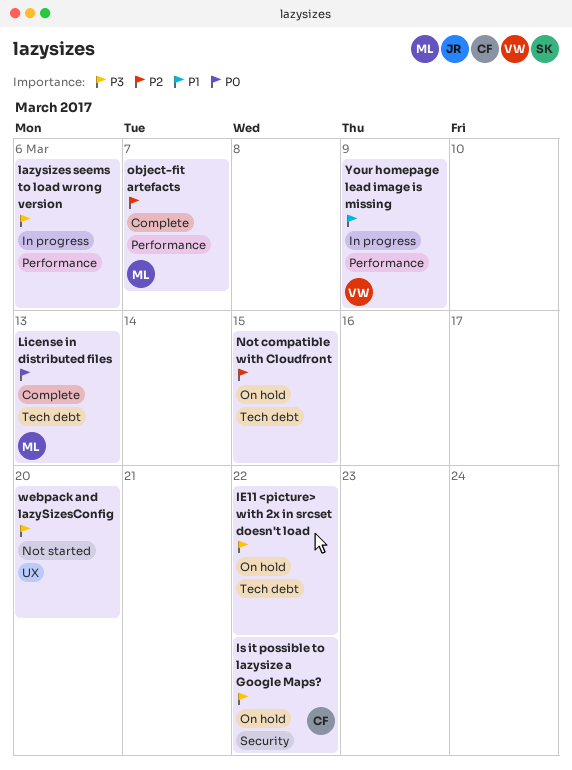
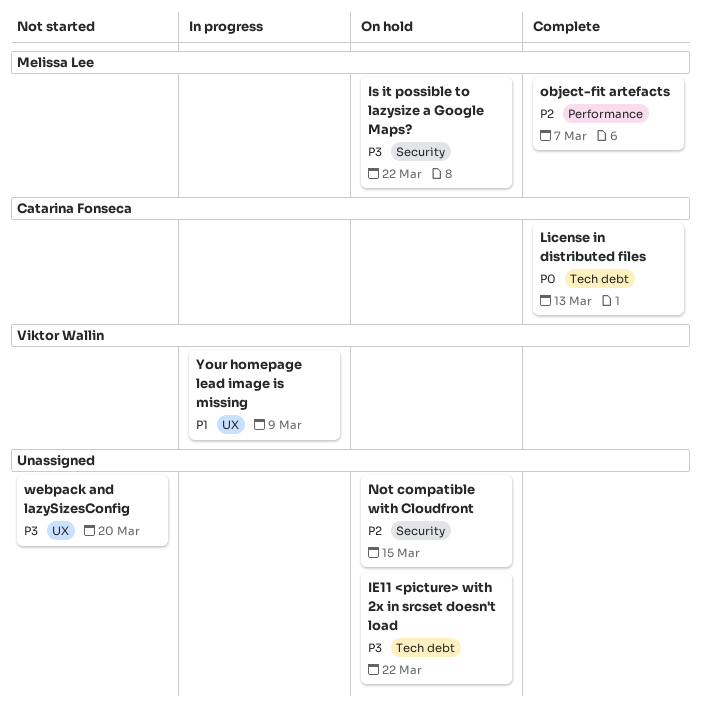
Is it possible to lazysize a Google Maps?, owner: Catarina Fonseca -> Melissa Lee
lazysizes seems to load wrong version: present -> none
License in distributed files, owner: Melissa Lee -> Catarina Fonseca
Not compatible with Cloudfront, label: Tech debt -> Security
Your homepage lead image is missing, label: Performance -> UX

